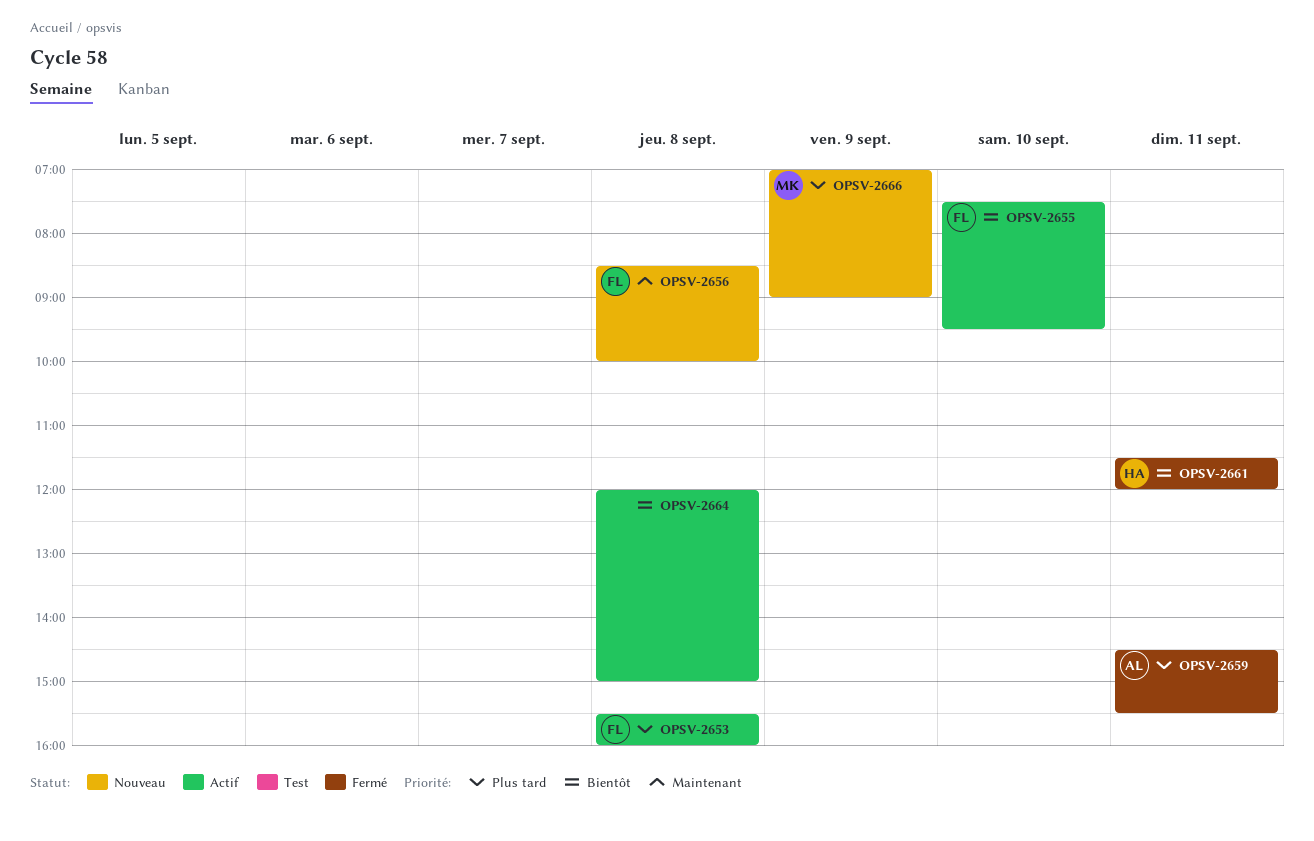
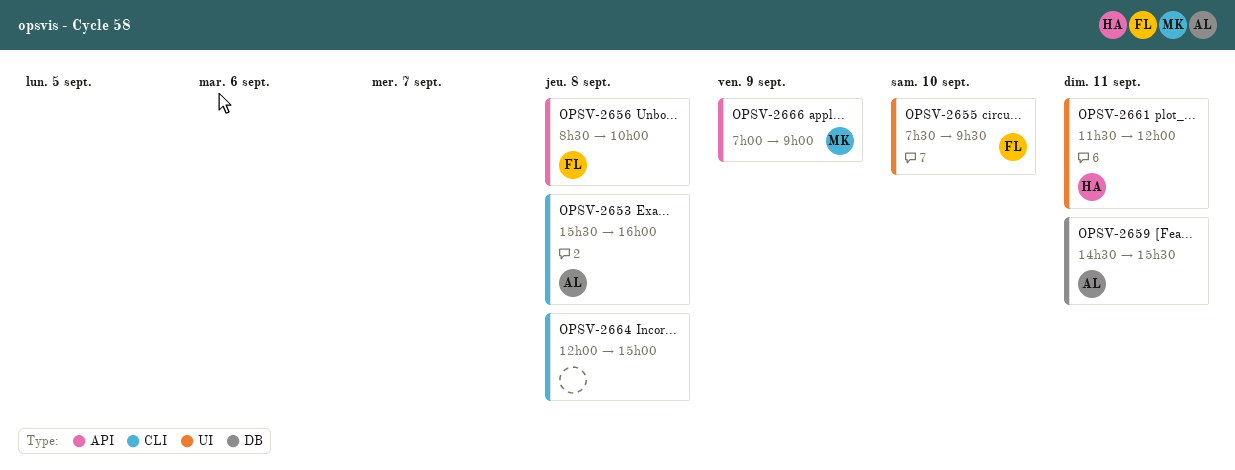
OPSV-2653, owner: FL -> AL

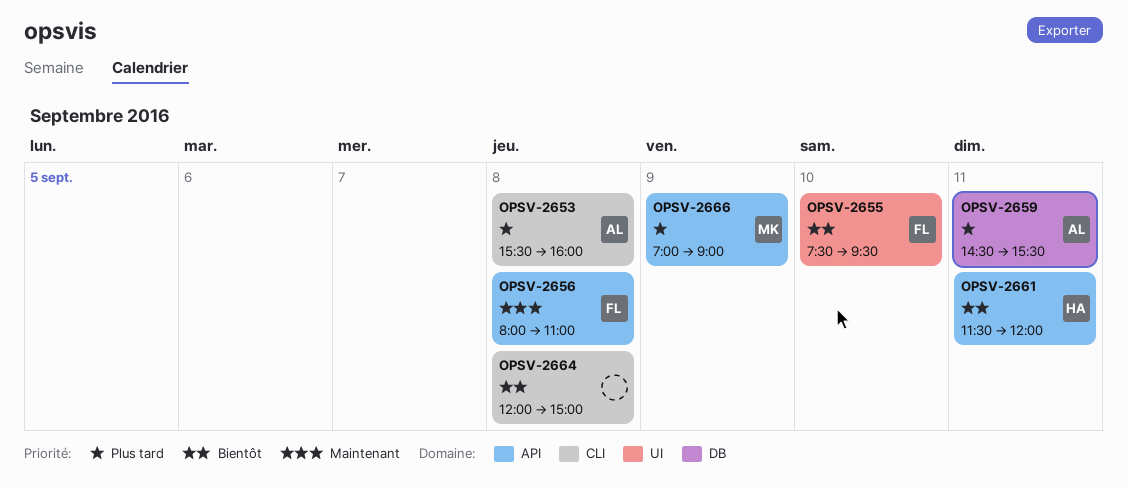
OPSV-2656, begins: 08:30 -> 08:00
OPSV-2656, ends: 10:00 -> 11:00
OPSV-2661, label: UI -> API

